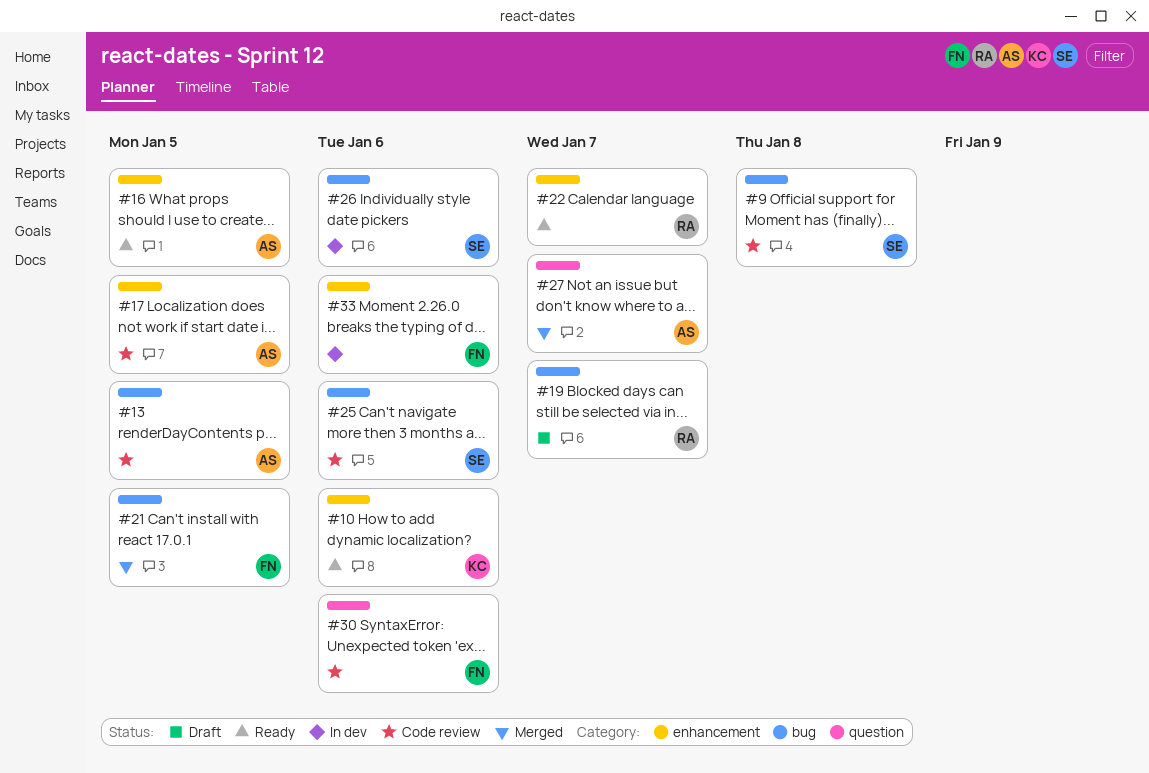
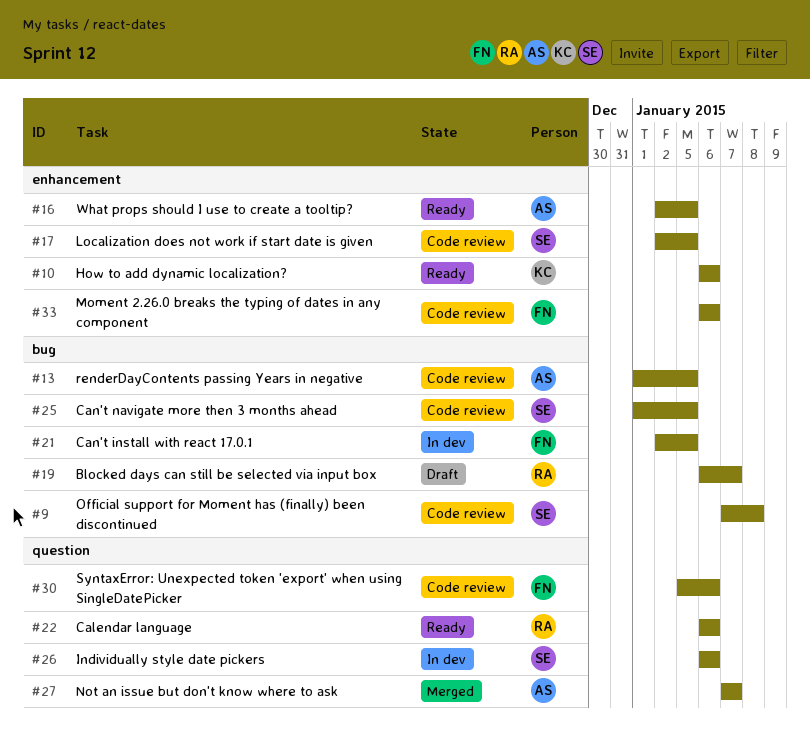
#17, owner: AS -> SE
#21, status: Merged -> In dev
#22, label: enhancement -> question
#22, due: Jan 7 -> Jan 6
#25, due: Jan 6 -> Jan 5
#26, label: bug -> question
#33, status: In dev -> Code review

